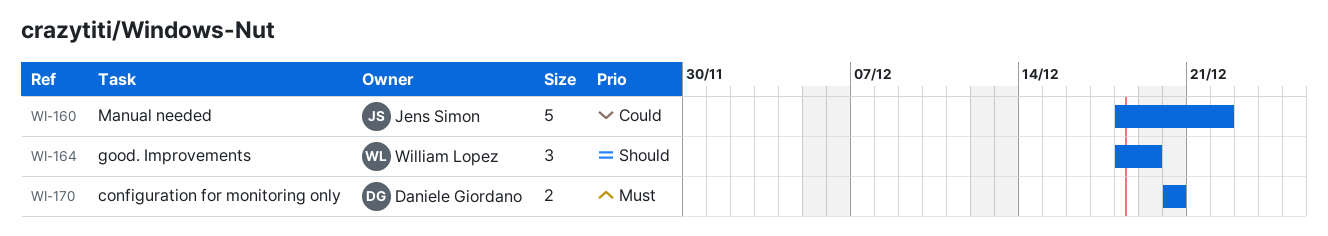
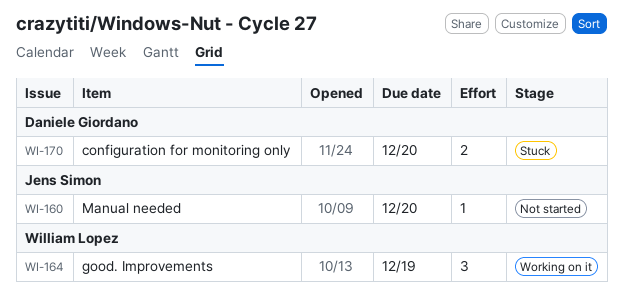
WI-160, estimate: 5 -> 1
WI-160, due: Dec 22 -> Dec 20

